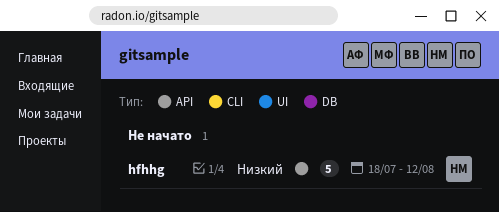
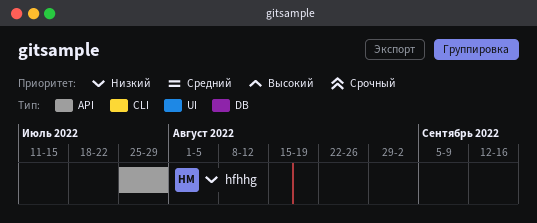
hfhhg, start: Jul 18 -> Jul 25
hfhhg, due: Aug 12 -> Jul 29

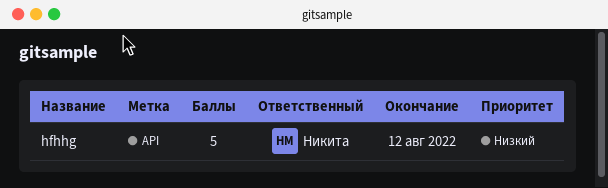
hfhhg, due: Jul 29 -> Aug 12

